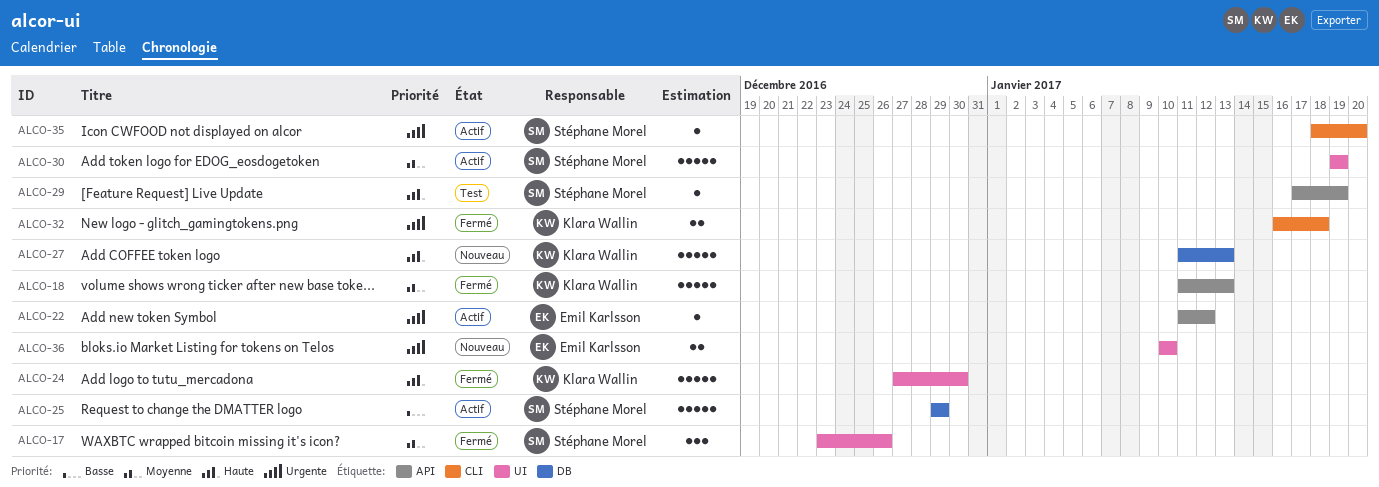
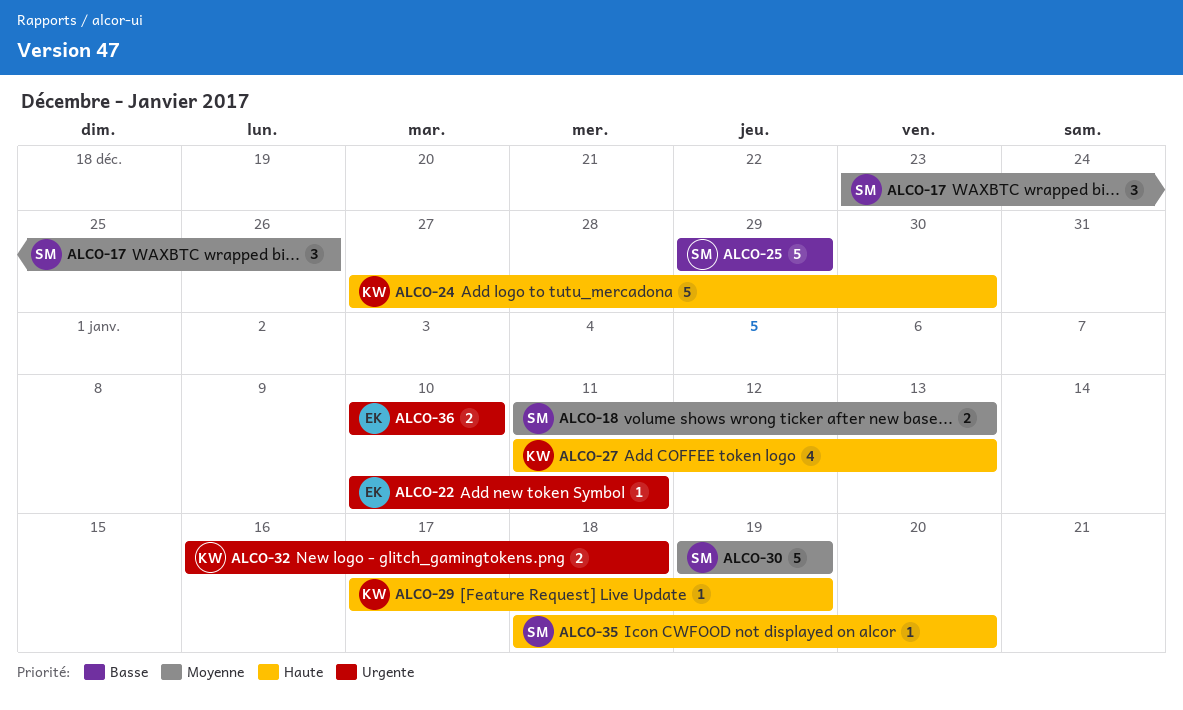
ALCO-18, owner: Klara Wallin -> Stéphane Morel
ALCO-18, estimate: 5 -> 2
ALCO-22, start: Jan 11 -> Jan 10
ALCO-22, due: Jan 12 -> Jan 11
ALCO-27, estimate: 5 -> 4
ALCO-29, owner: Stéphane Morel -> Klara Wallin
ALCO-35, priority: Urgente -> Haute

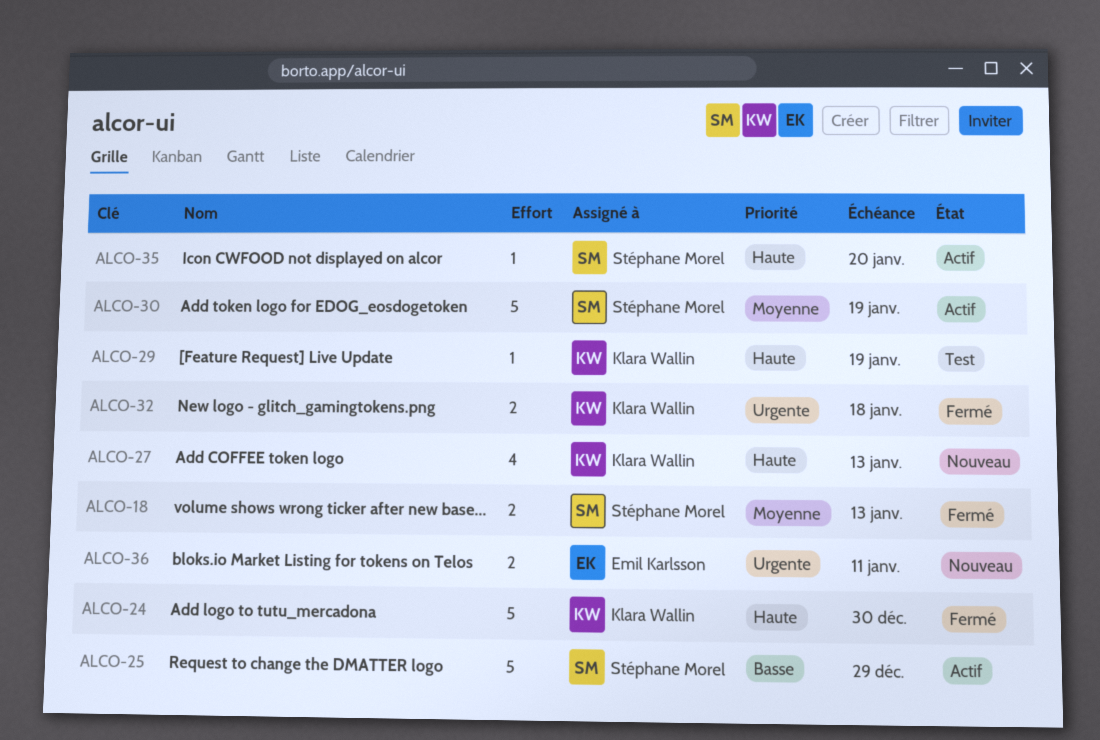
ALCO-17: present -> none
ALCO-22: present -> none
ALCO-36, due: Jan 10 -> Jan 11

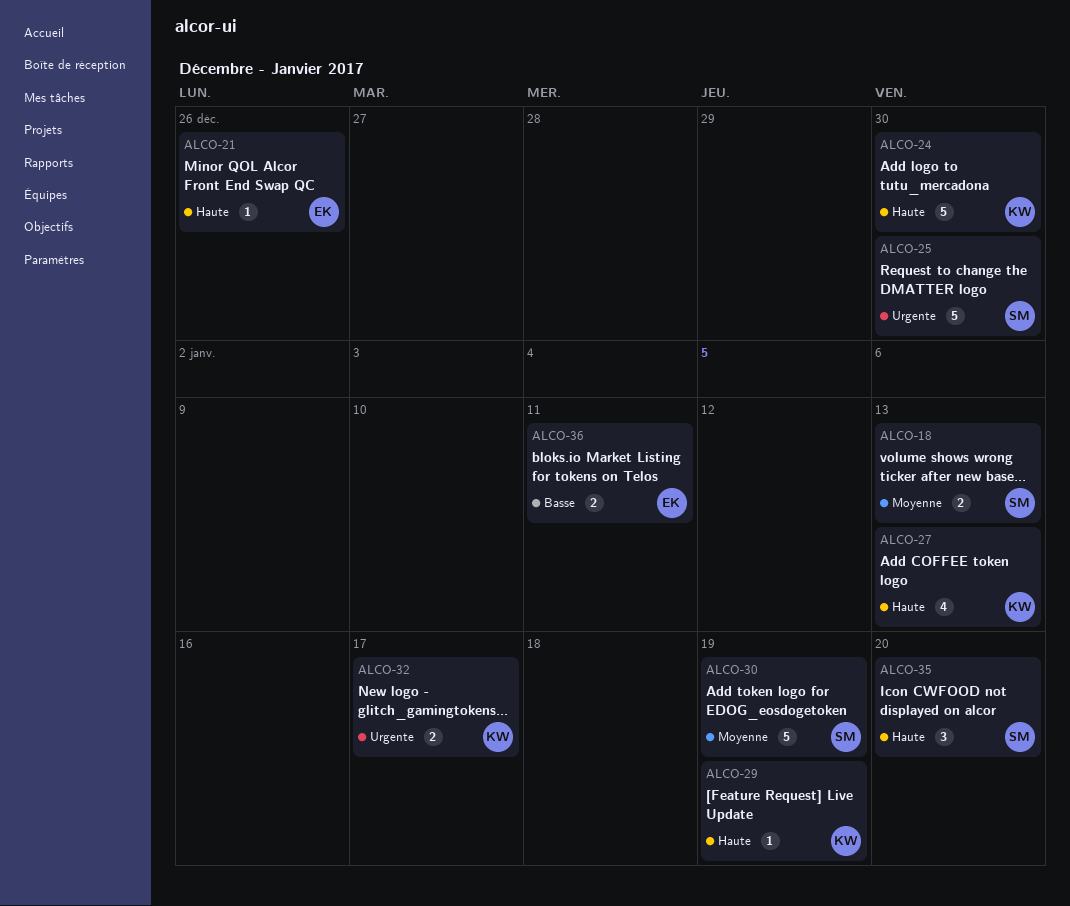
ALCO-21: none -> present
ALCO-25, priority: Basse -> Urgente
ALCO-25, due: Dec 29 -> Dec 30
ALCO-32, due: Jan 18 -> Jan 17
ALCO-35, estimate: 1 -> 3
ALCO-36, priority: Urgente -> Basse

